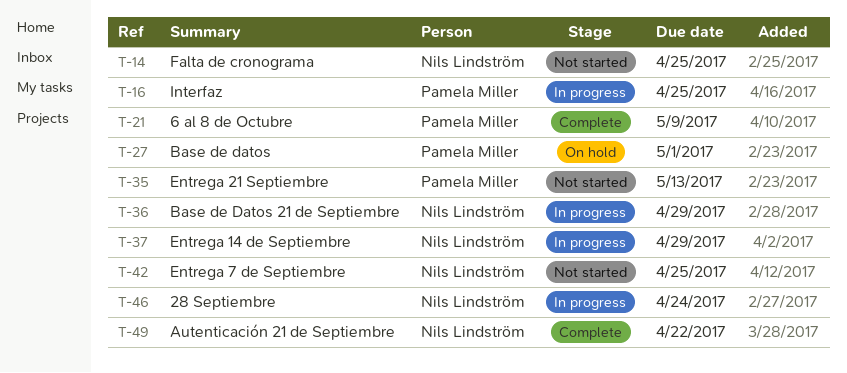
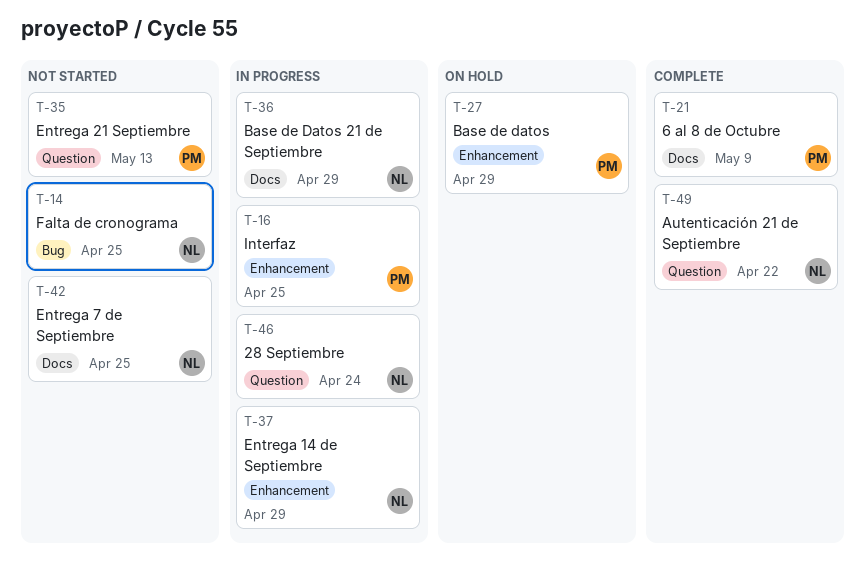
T-27, due: May 1 -> Apr 29

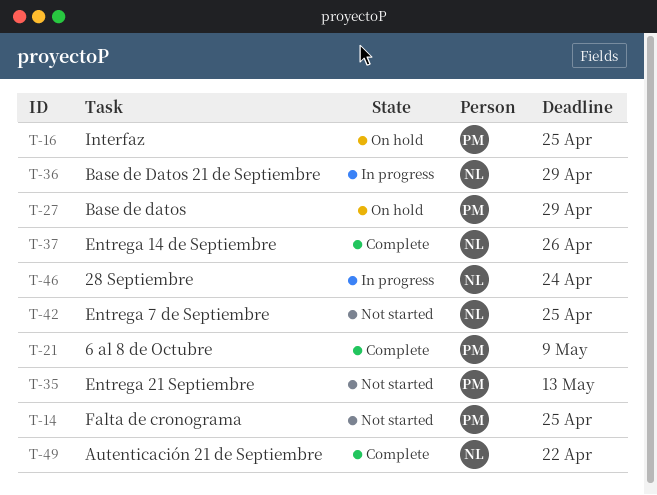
T-14, owner: NL -> PM
T-16, status: In progress -> On hold
T-37, status: In progress -> Complete
T-37, due: Apr 29 -> Apr 26

